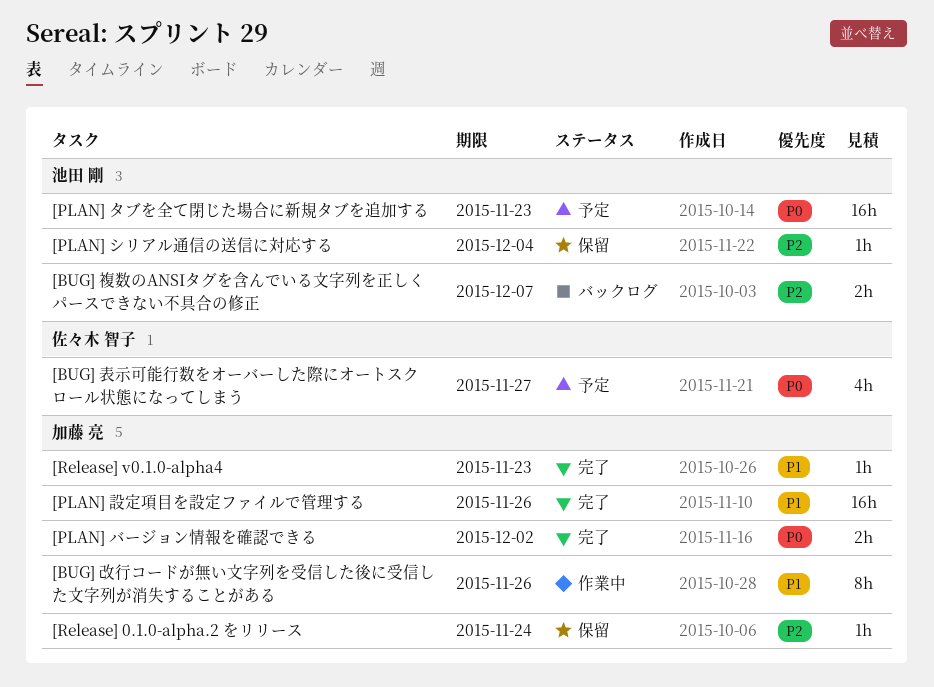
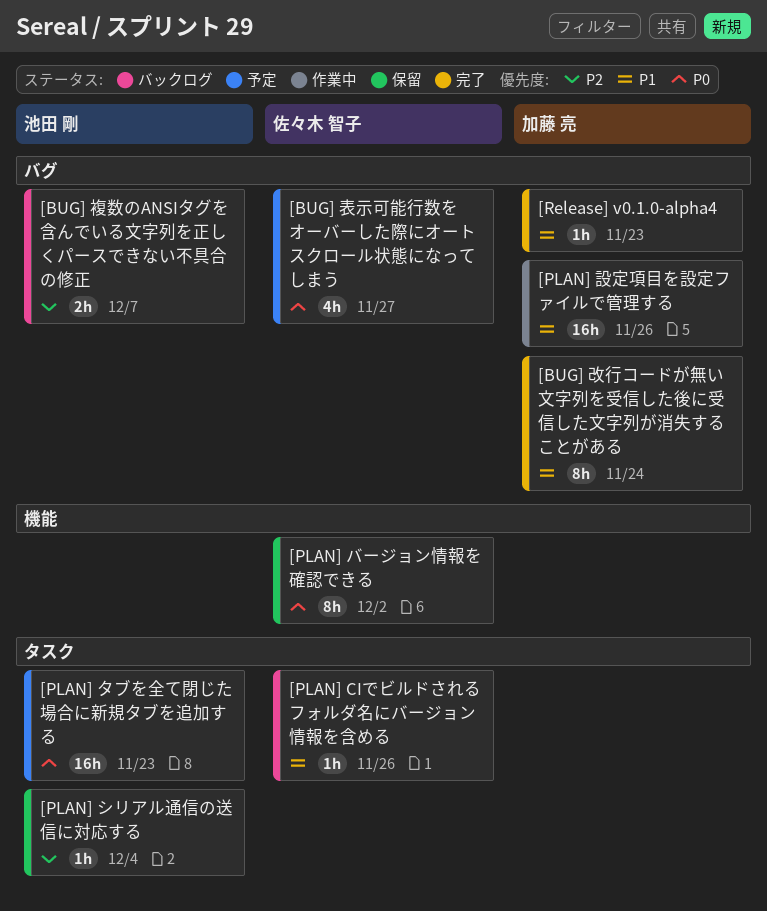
[BUG] 改行コードが無い文字列を受信した後に受信した文字列が消失することがある, status: 作業中 -> 完了
[BUG] 改行コードが無い文字列を受信した後に受信した文字列が消失することがある, due: Nov 26 -> Nov 24
[PLAN] CIでビルドされるフォルダ名にバージョン情報を含める: none -> present
[PLAN] バージョン情報を確認できる, status: 完了 -> 保留
[PLAN] バージョン情報を確認できる, owner: 加藤 亮 -> 佐々木 智子
[PLAN] バージョン情報を確認できる, estimate: 2h -> 8h
[PLAN] 設定項目を設定ファイルで管理する, status: 完了 -> 作業中
[Release] 0.1.0-alpha.2 をリリース: present -> none

